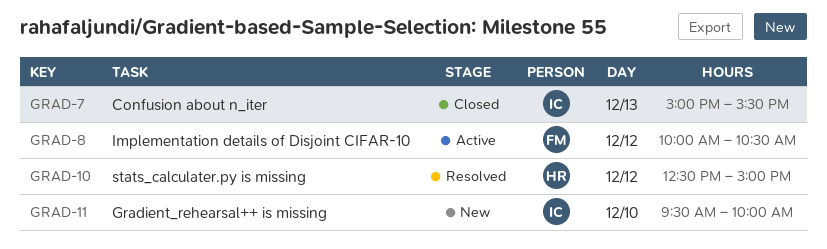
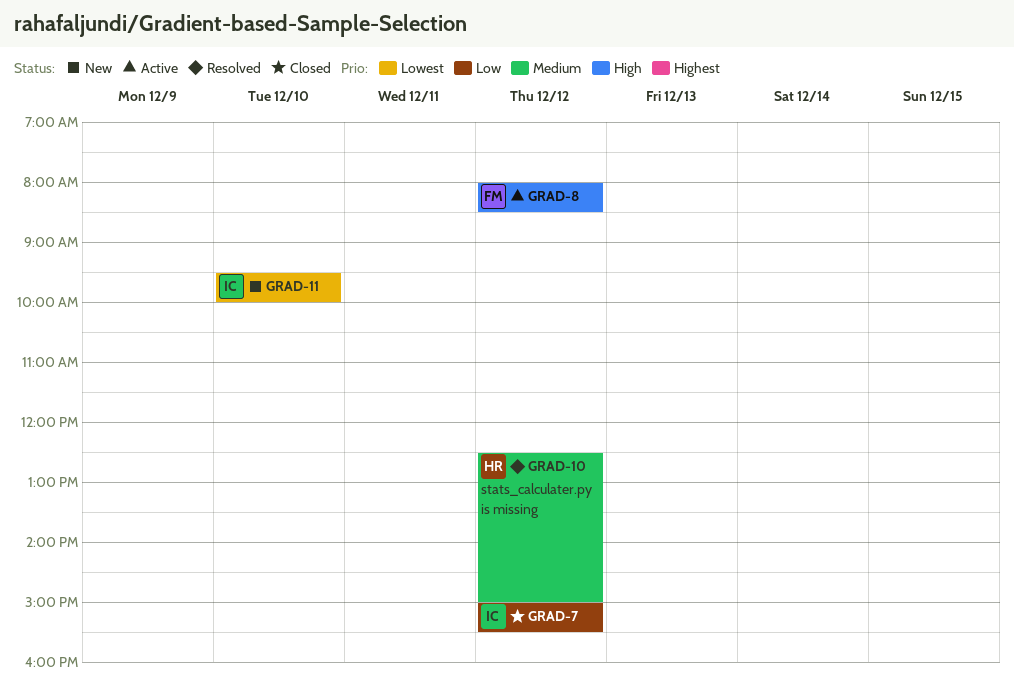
GRAD-7, day: Dec 13 -> Dec 12
GRAD-8, begins: 10:00 -> 08:00
GRAD-8, ends: 10:30 -> 08:30

